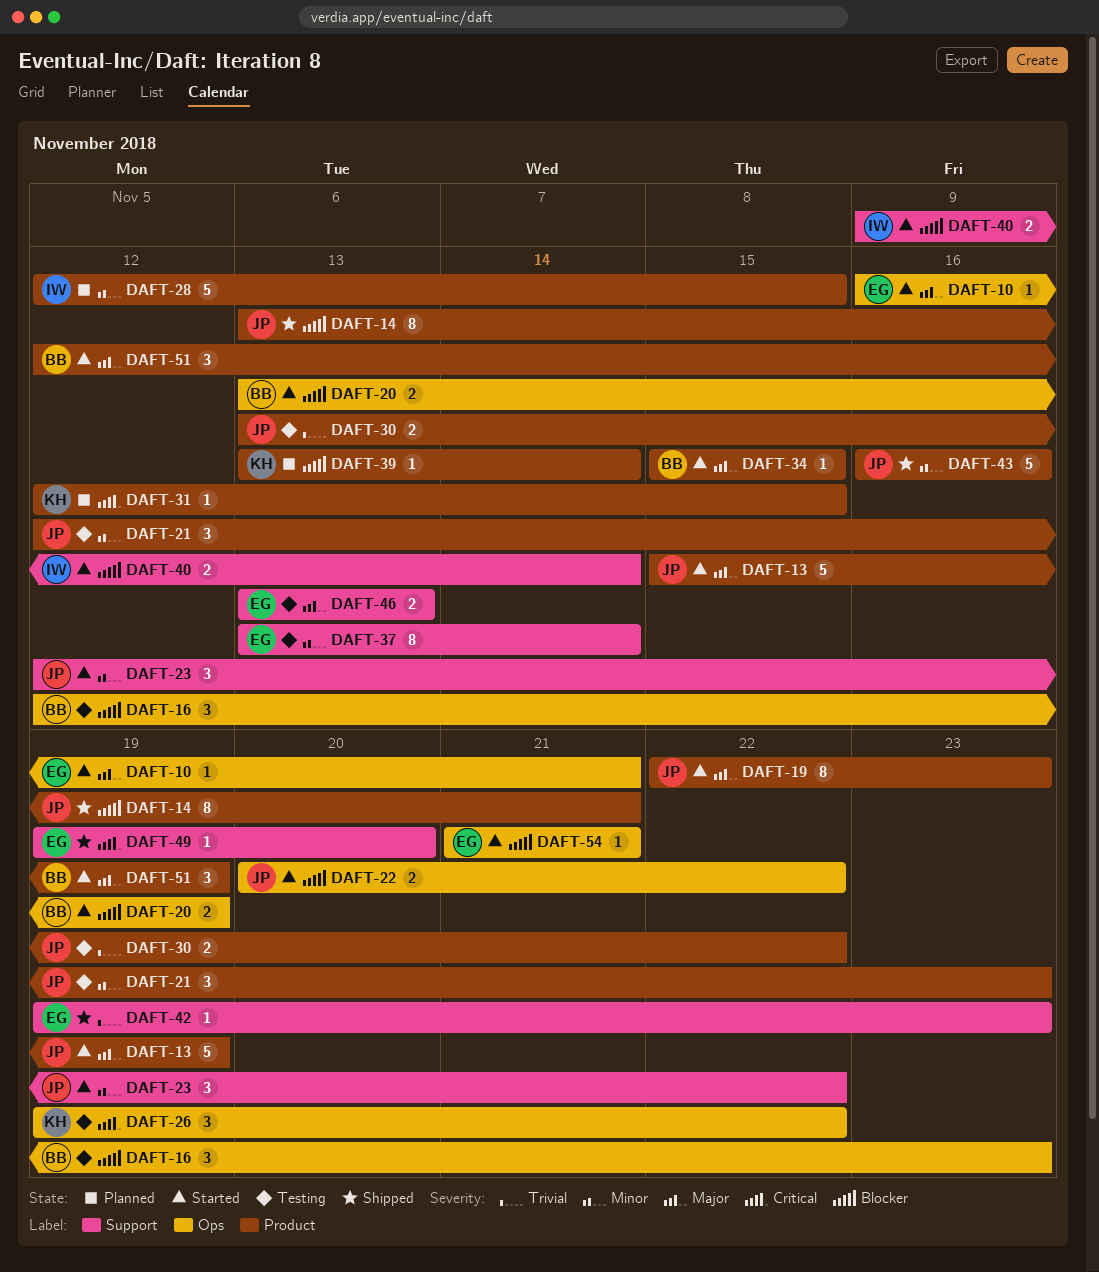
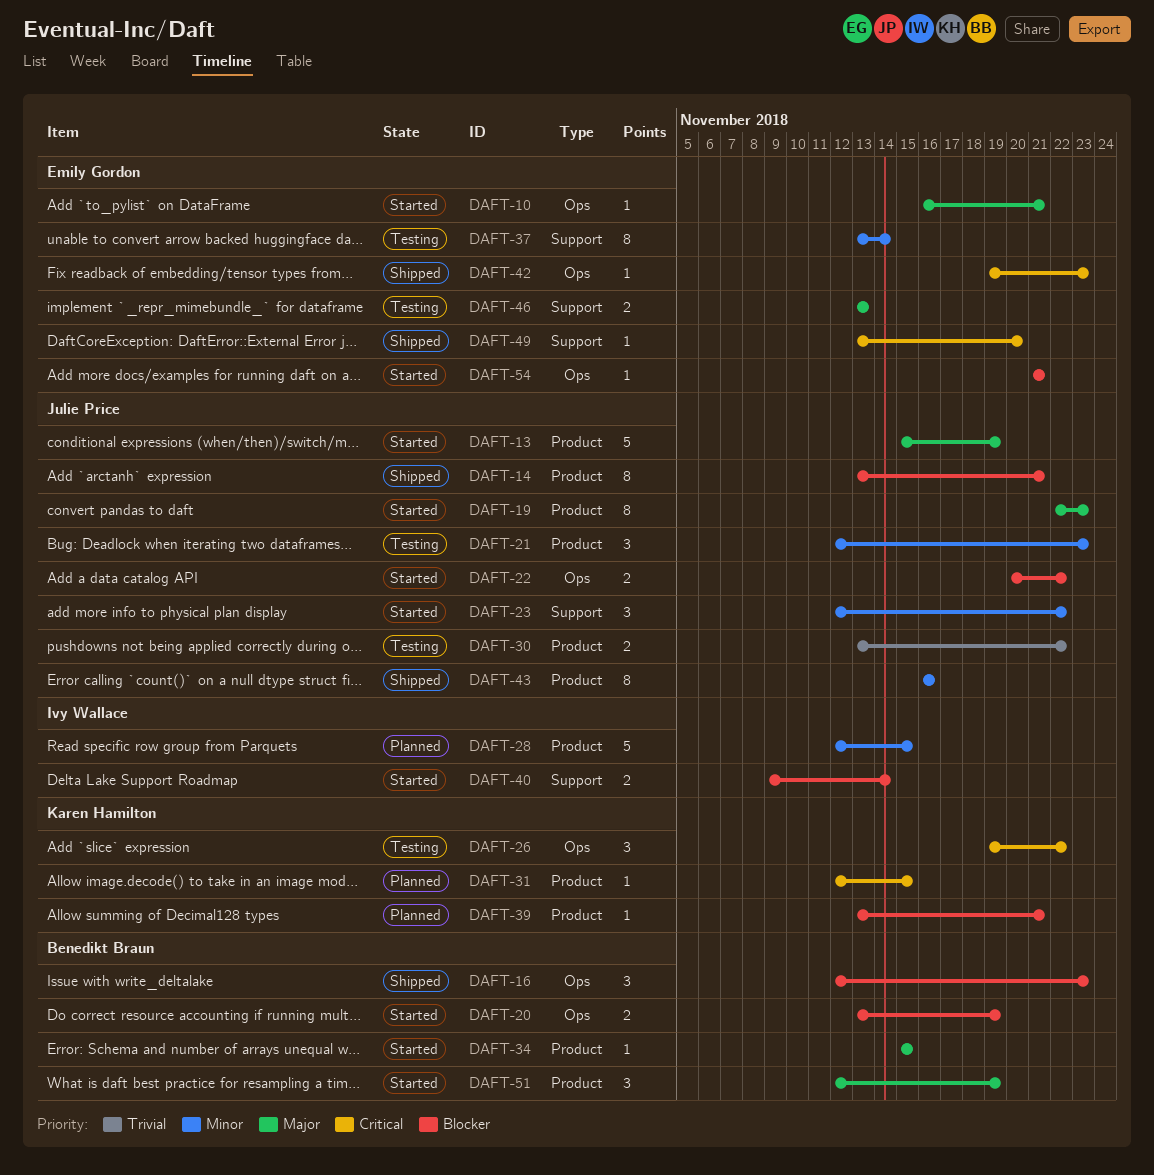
DAFT-16, status: Testing -> Shipped
DAFT-39, due: Nov 14 -> Nov 21
DAFT-42, priority: Trivial -> Critical
DAFT-42, label: Support -> Ops
DAFT-43, estimate: 5 -> 8
DAFT-49, start: Nov 19 -> Nov 13

